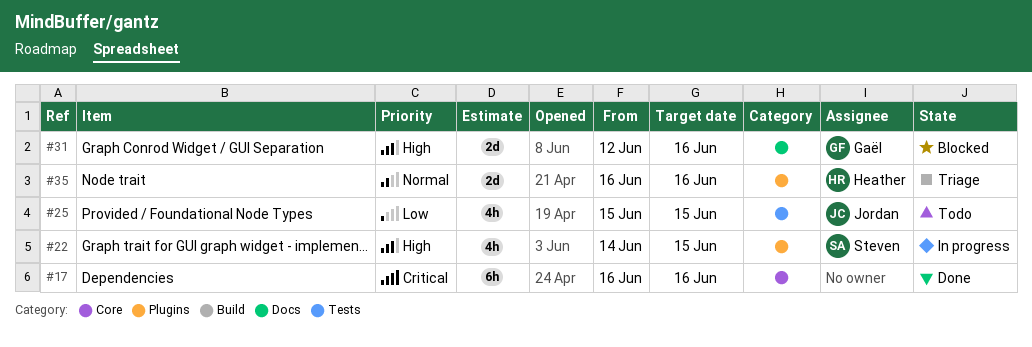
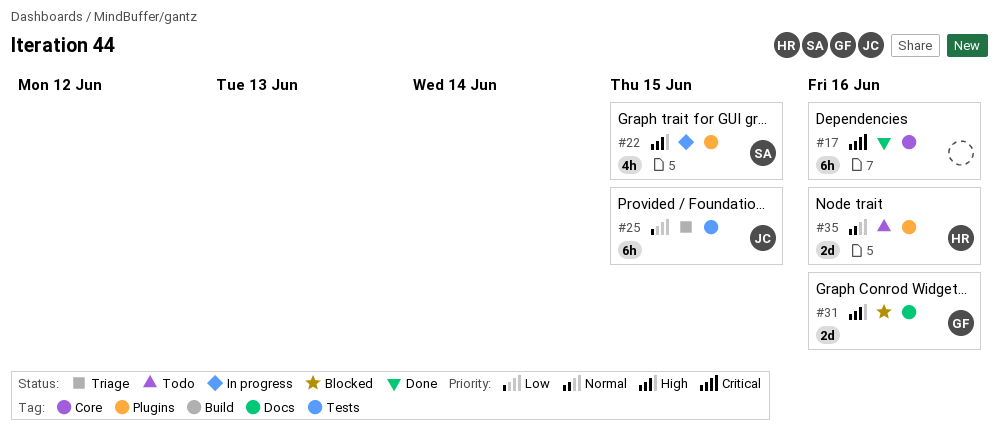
#25, status: Todo -> Triage
#25, estimate: 4h -> 6h
#35, status: Triage -> Todo

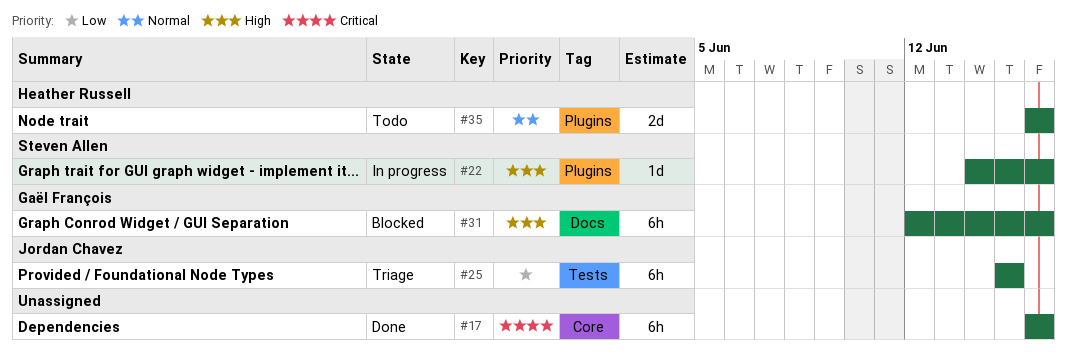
#22, estimate: 4h -> 1d
#22, due: Jun 15 -> Jun 16
#31, estimate: 2d -> 6h

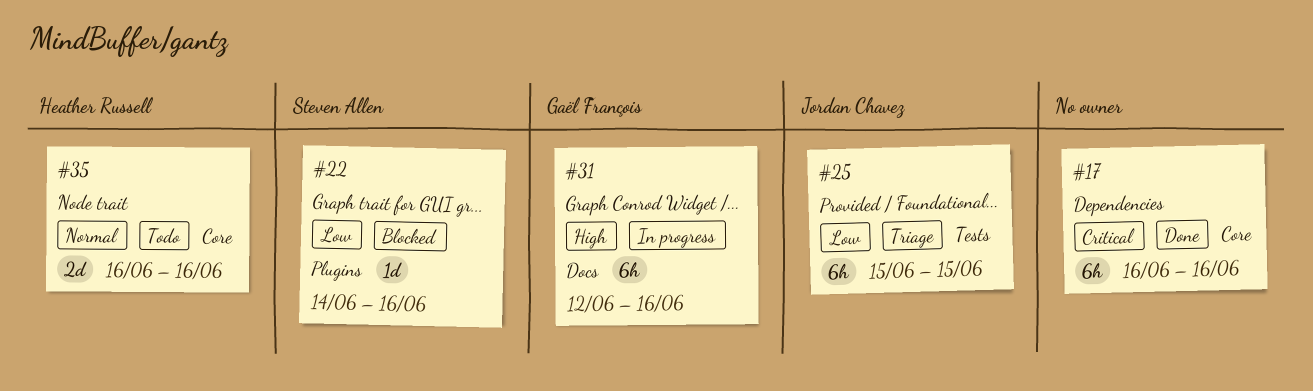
#22, status: In progress -> Blocked
#22, priority: High -> Low
#31, status: Blocked -> In progress
#35, label: Plugins -> Core

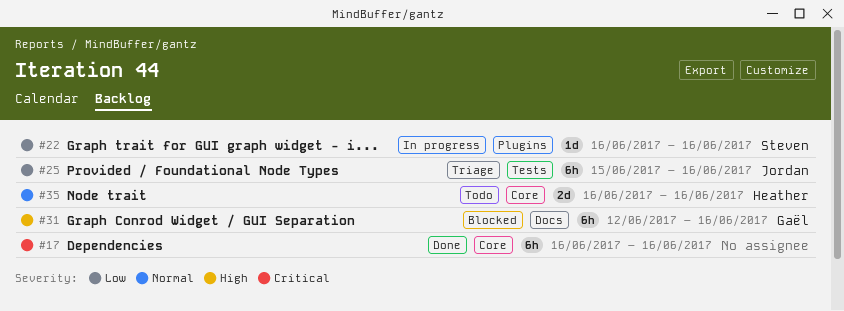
#22, status: Blocked -> In progress
#22, start: Jun 14 -> Jun 16
#25, due: Jun 15 -> Jun 16
#31, status: In progress -> Blocked

